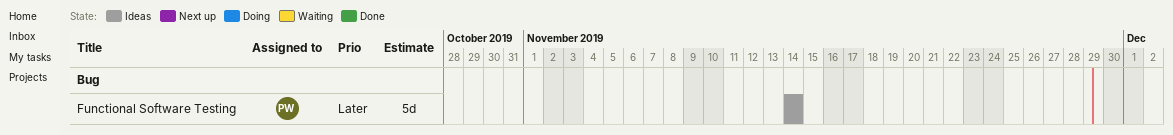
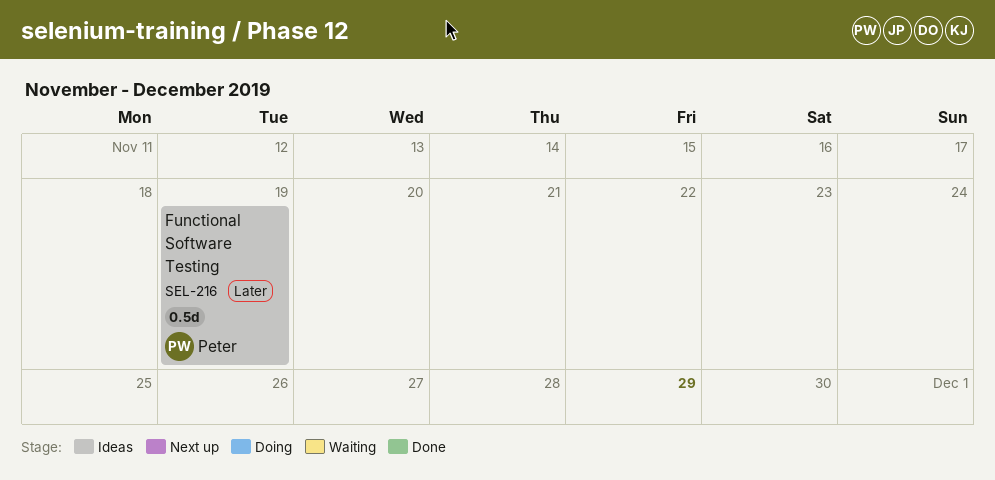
Functional Software Testing, estimate: 5d -> 0.5d
Functional Software Testing, due: Nov 14 -> Nov 19

